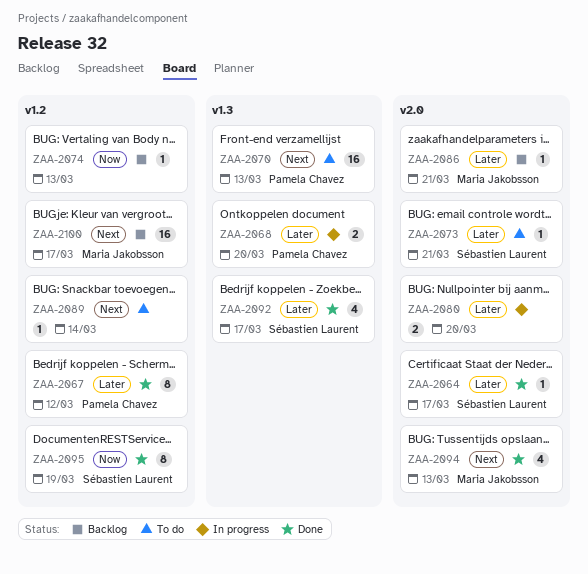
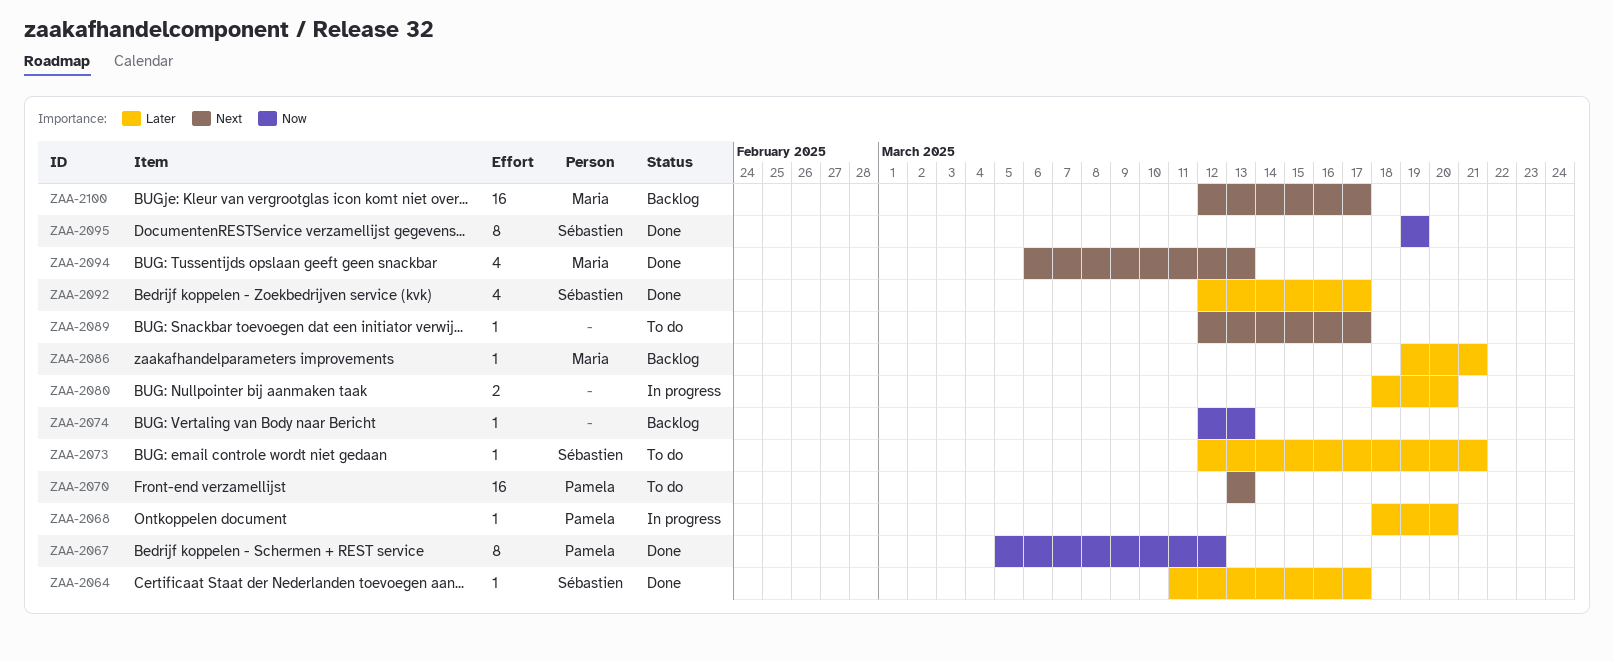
ZAA-2067, priority: Later -> Now
ZAA-2068, estimate: 2 -> 1
ZAA-2089, due: Mar 14 -> Mar 17

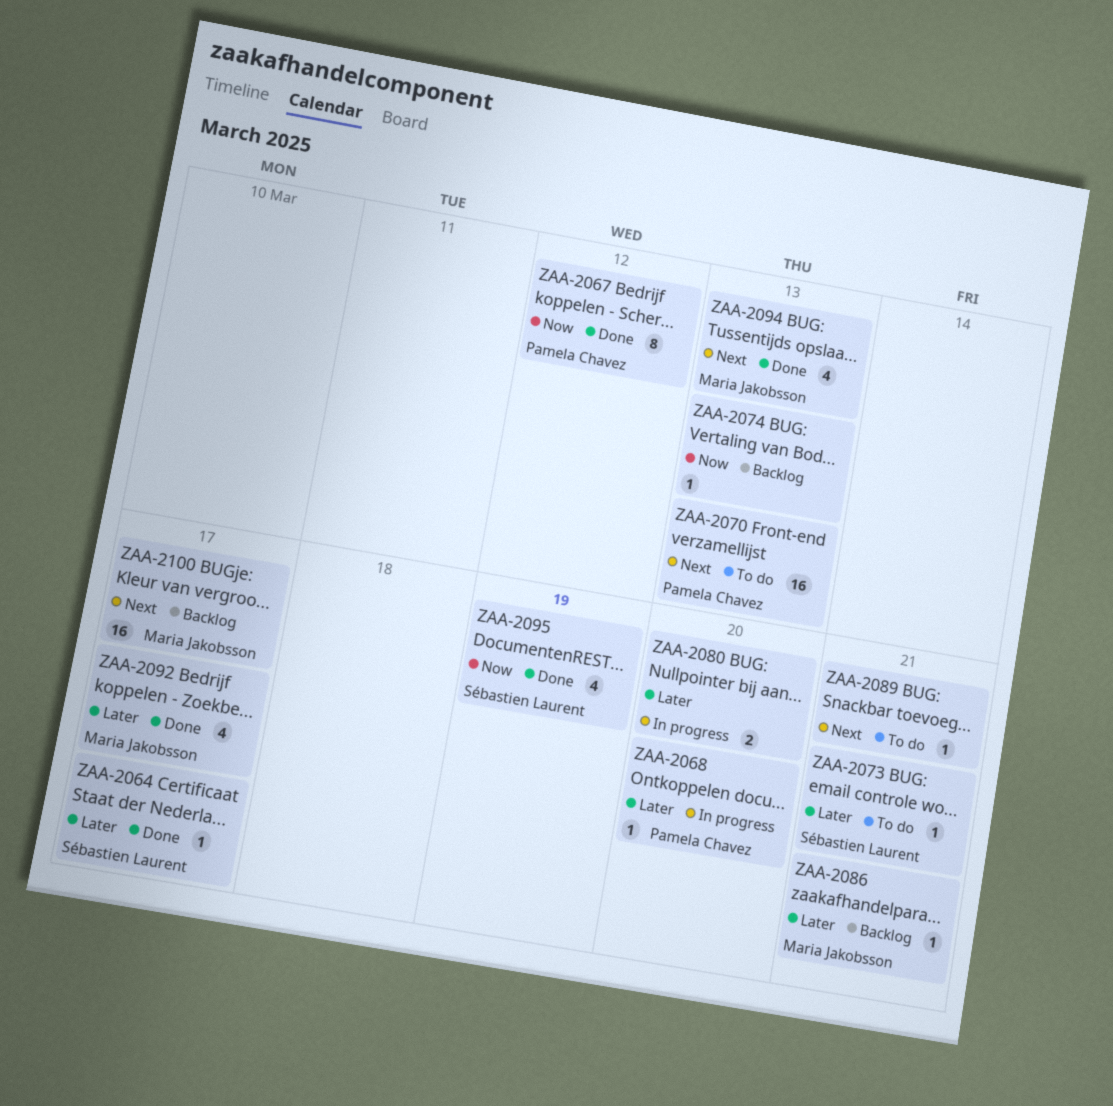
ZAA-2089, due: Mar 17 -> Mar 21
ZAA-2092, owner: Sébastien Laurent -> Maria Jakobsson
ZAA-2095, estimate: 8 -> 4

